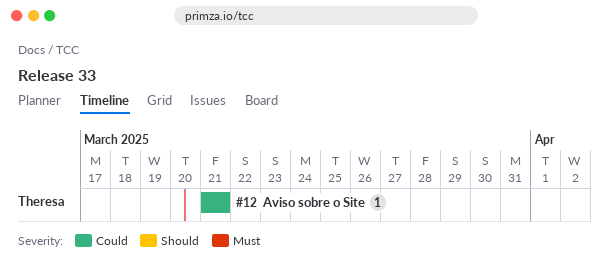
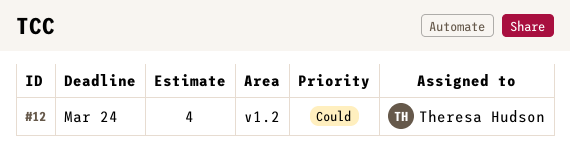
#12, estimate: 1 -> 4
#12, due: Mar 21 -> Mar 24

